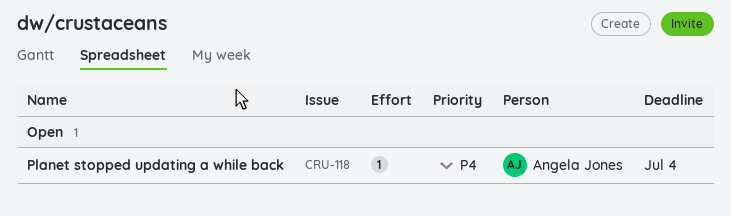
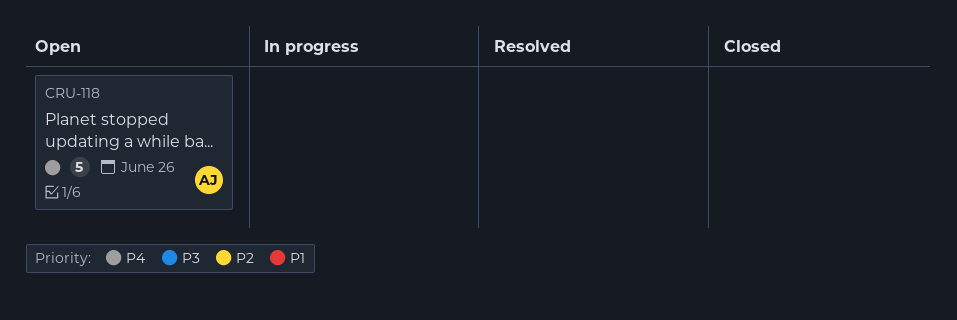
CRU-118, estimate: 1 -> 5
CRU-118, due: Jul 4 -> Jun 26

